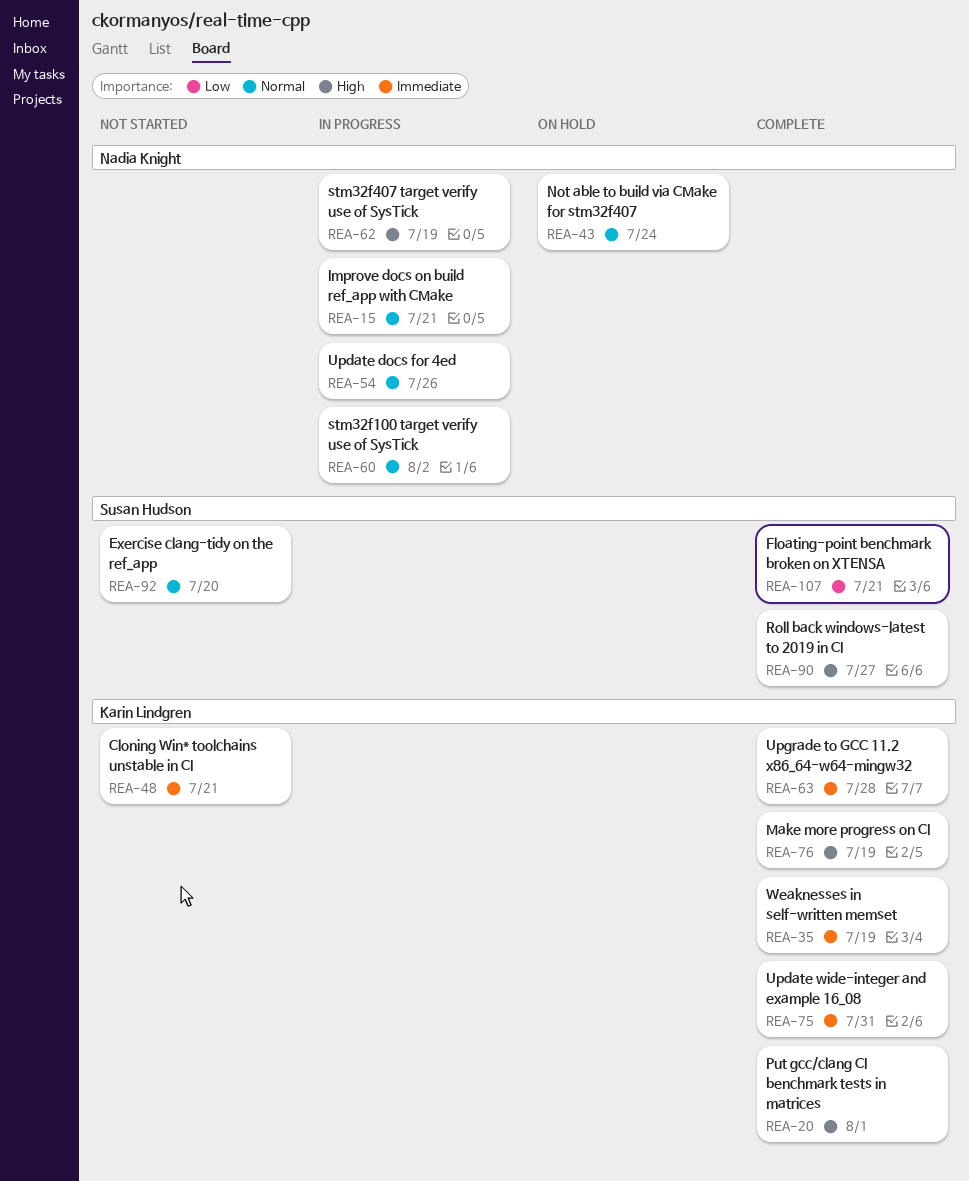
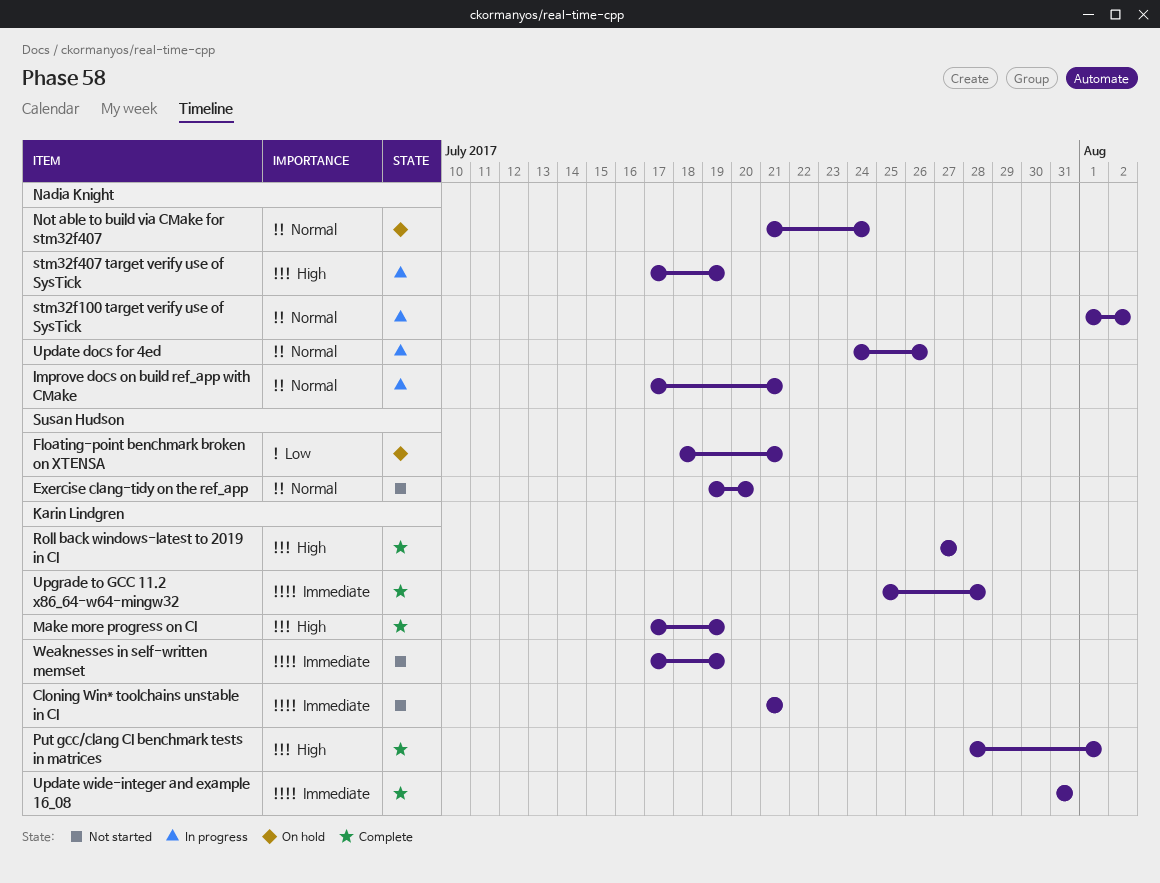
Floating-point benchmark broken on XTENSA, status: Complete -> On hold
Roll back windows-latest to 2019 in CI, owner: Susan Hudson -> Karin Lindgren
Weaknesses in self-written memset, status: Complete -> Not started

